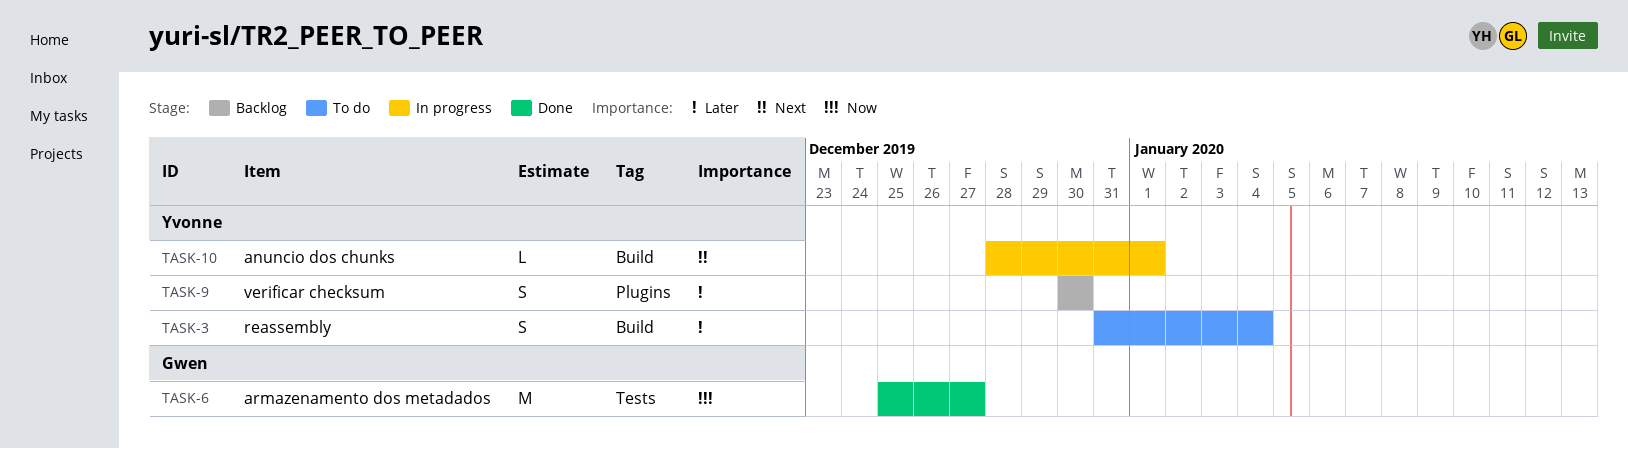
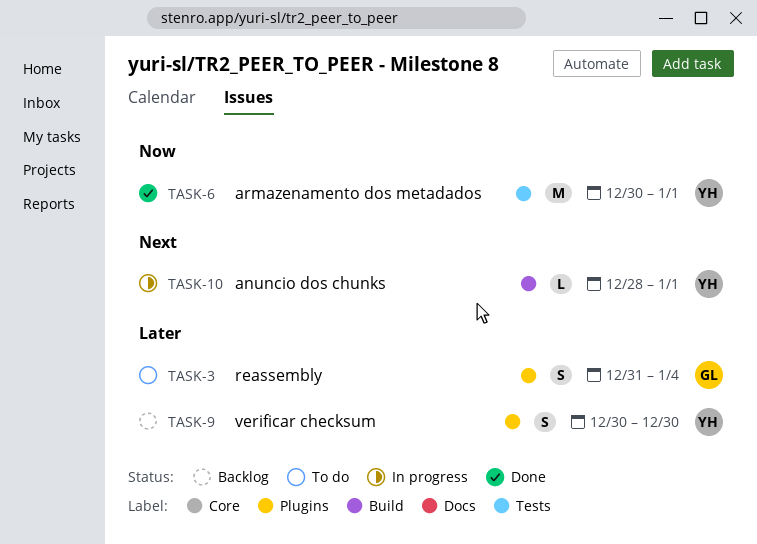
TASK-3, owner: Yvonne -> Gwen
TASK-3, label: Build -> Plugins
TASK-6, owner: Gwen -> Yvonne
TASK-6, start: Dec 25 -> Dec 30
TASK-6, due: Dec 27 -> Jan 1

